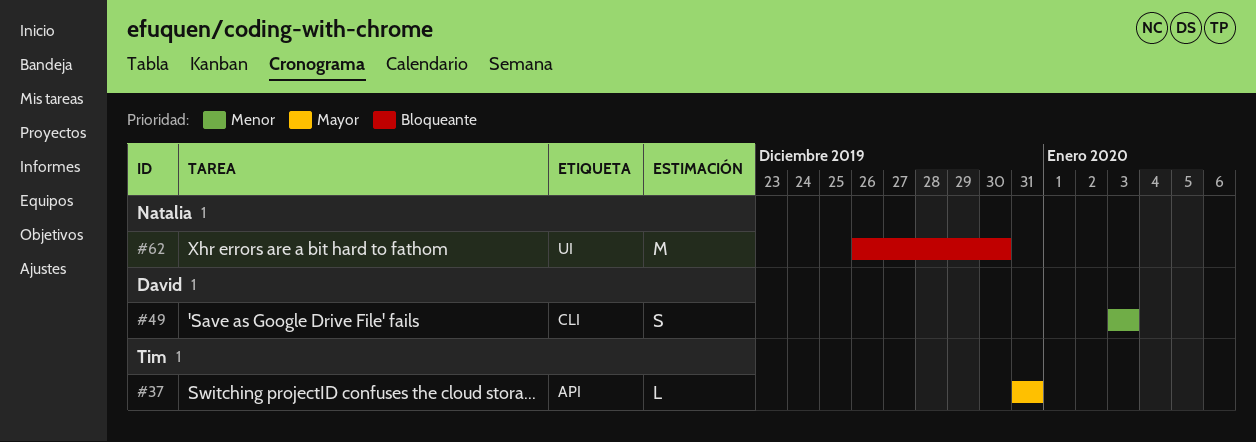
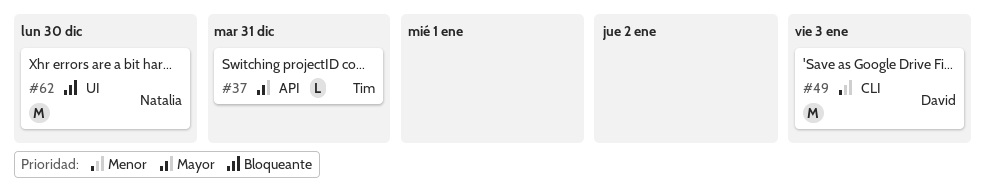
#49, estimate: S -> M

